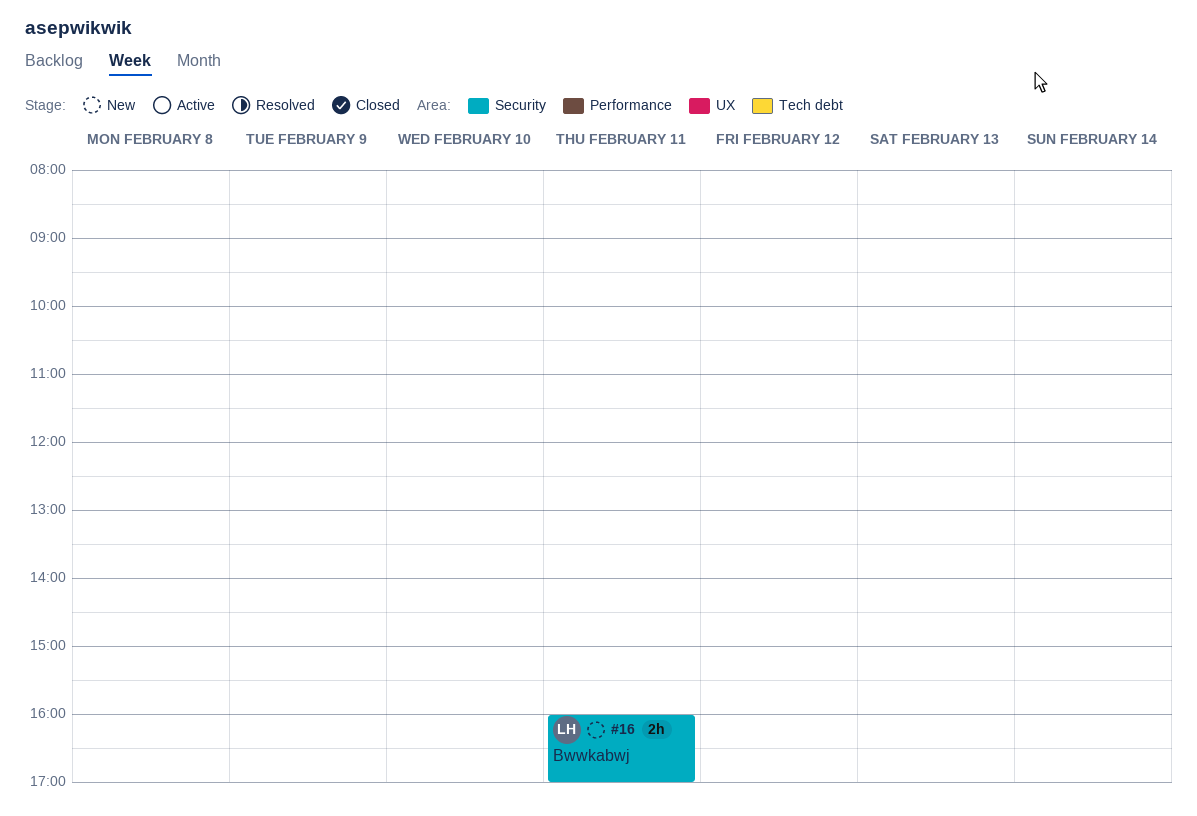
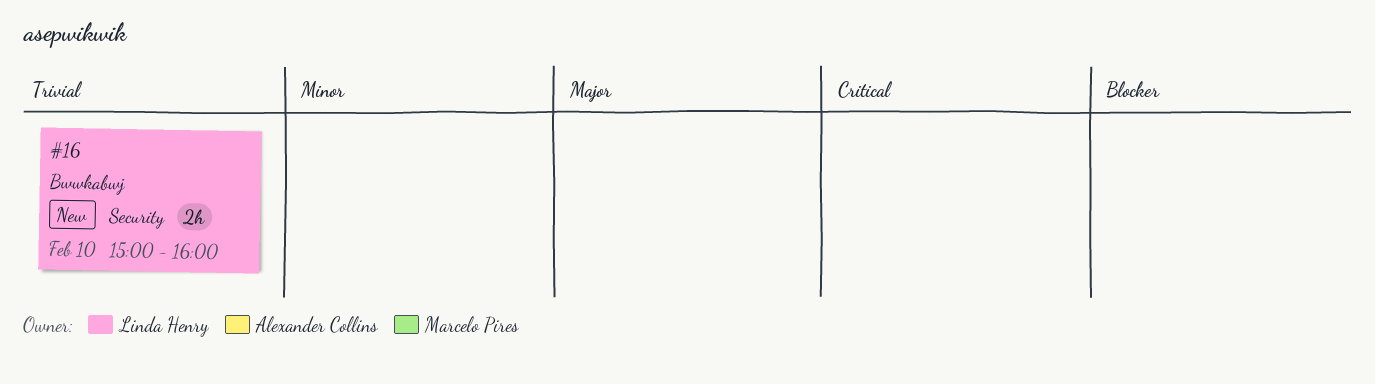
#16, day: Feb 11 -> Feb 10
#16, begins: 16:00 -> 15:00
#16, ends: 17:00 -> 16:00

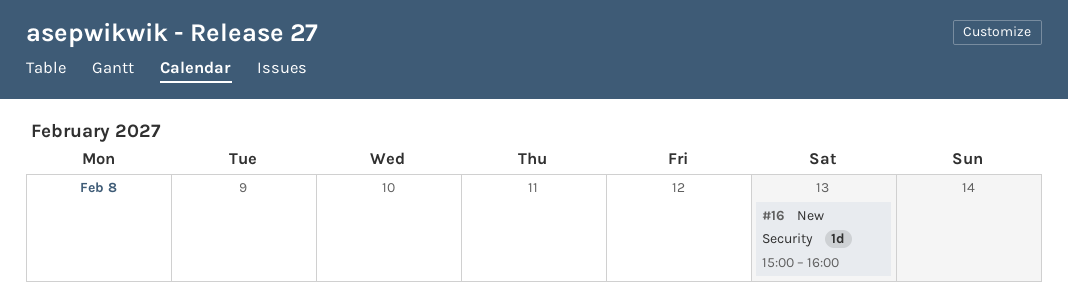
#16, estimate: 2h -> 1d
#16, day: Feb 10 -> Feb 13

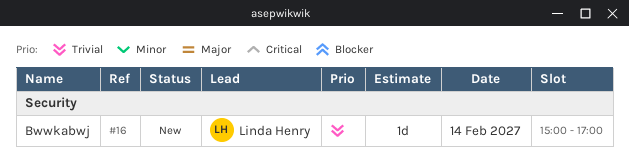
#16, day: Feb 13 -> Feb 14
#16, ends: 16:00 -> 17:00

